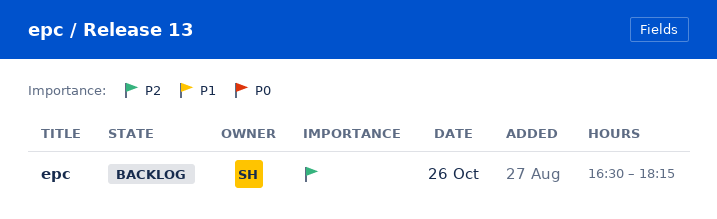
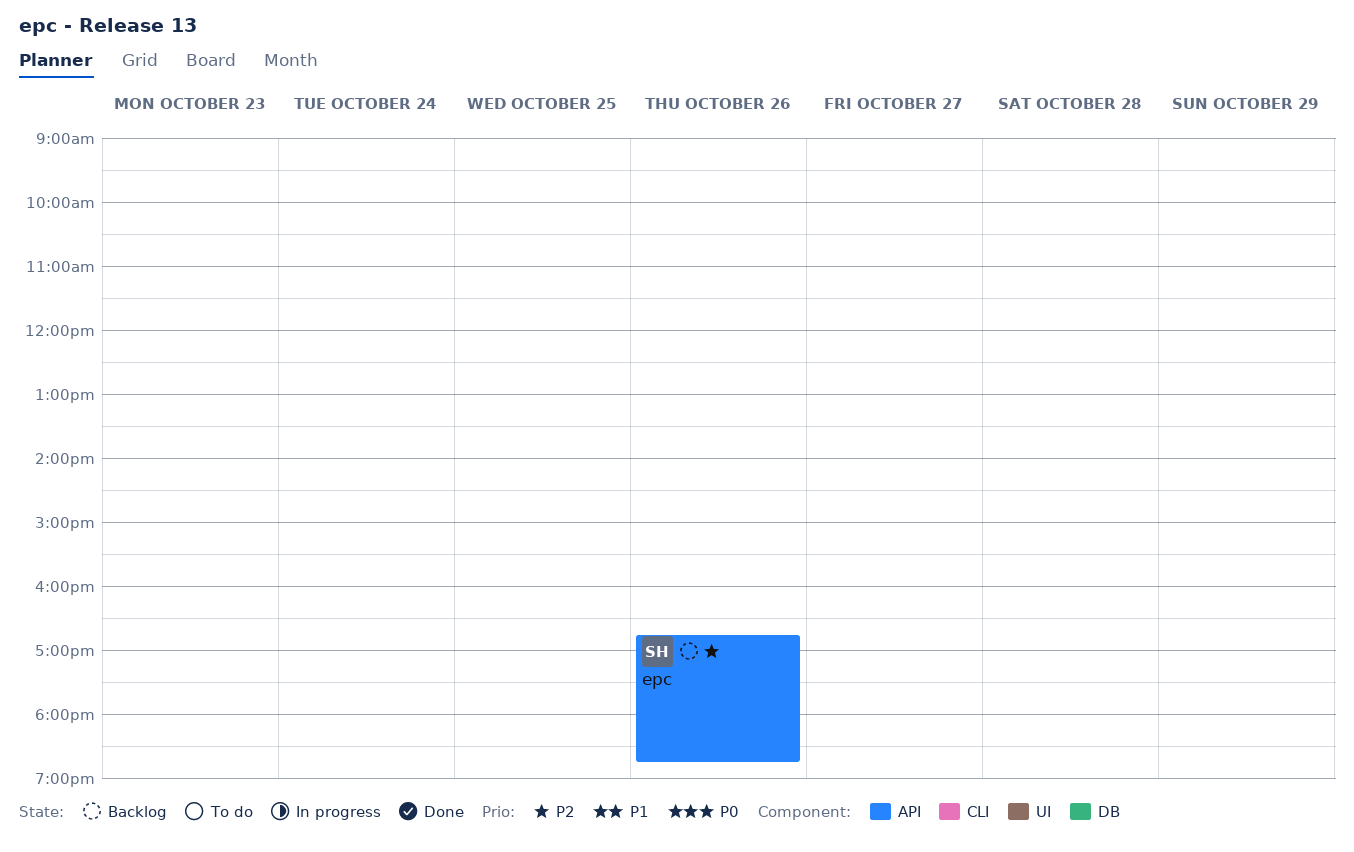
epc, begins: 16:30 -> 16:45
epc, ends: 18:15 -> 18:45

